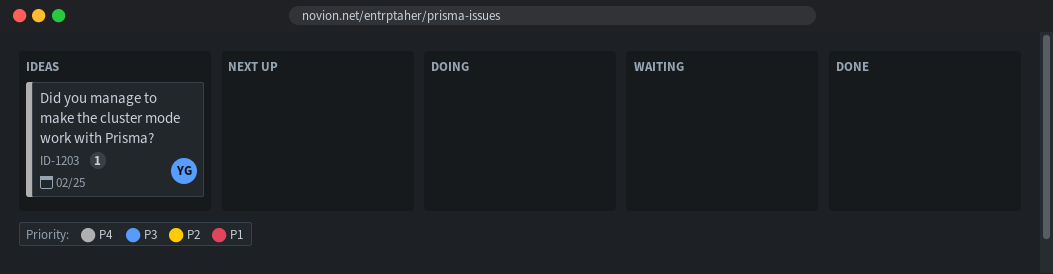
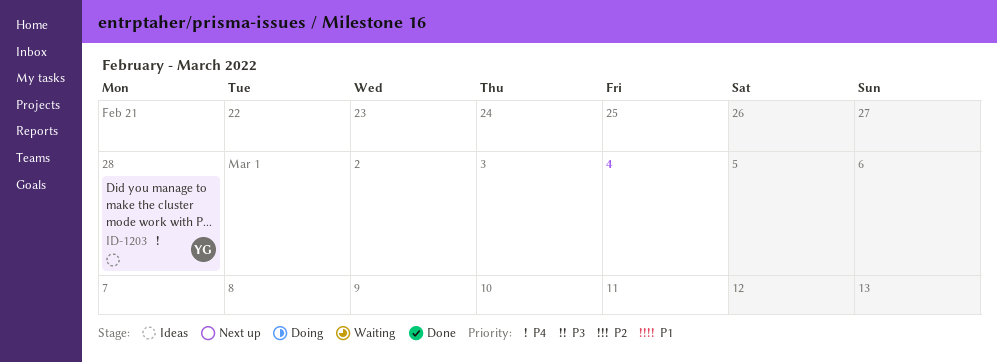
ID-1203, due: Feb 25 -> Feb 28

